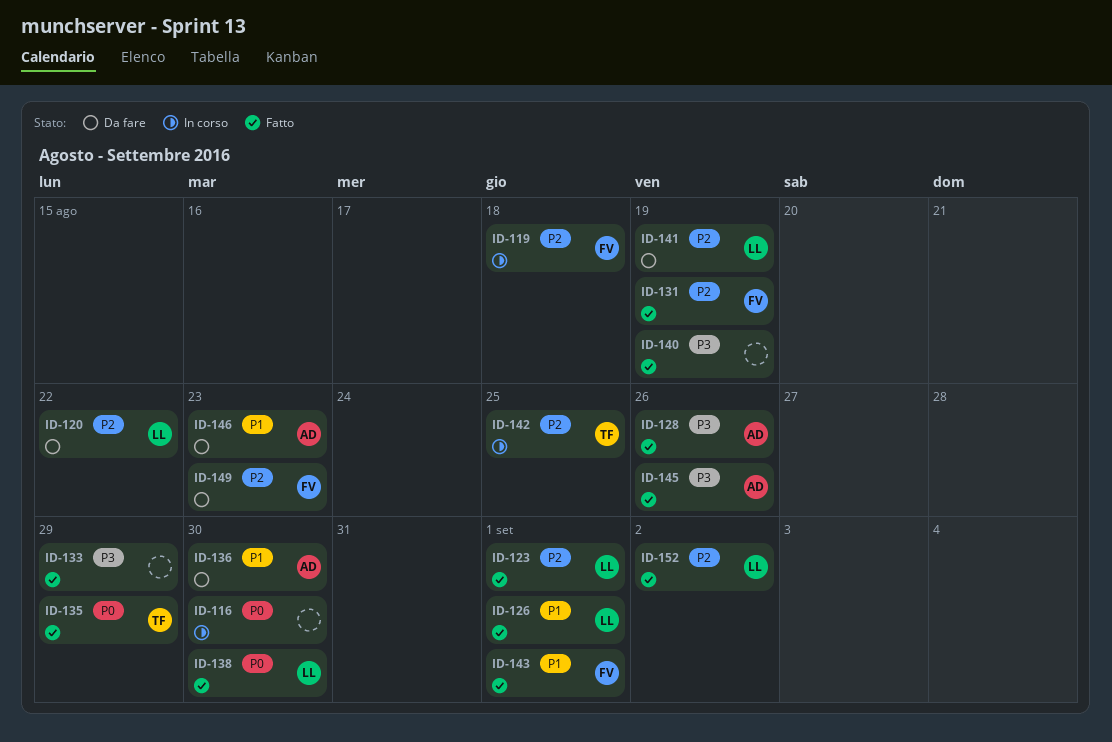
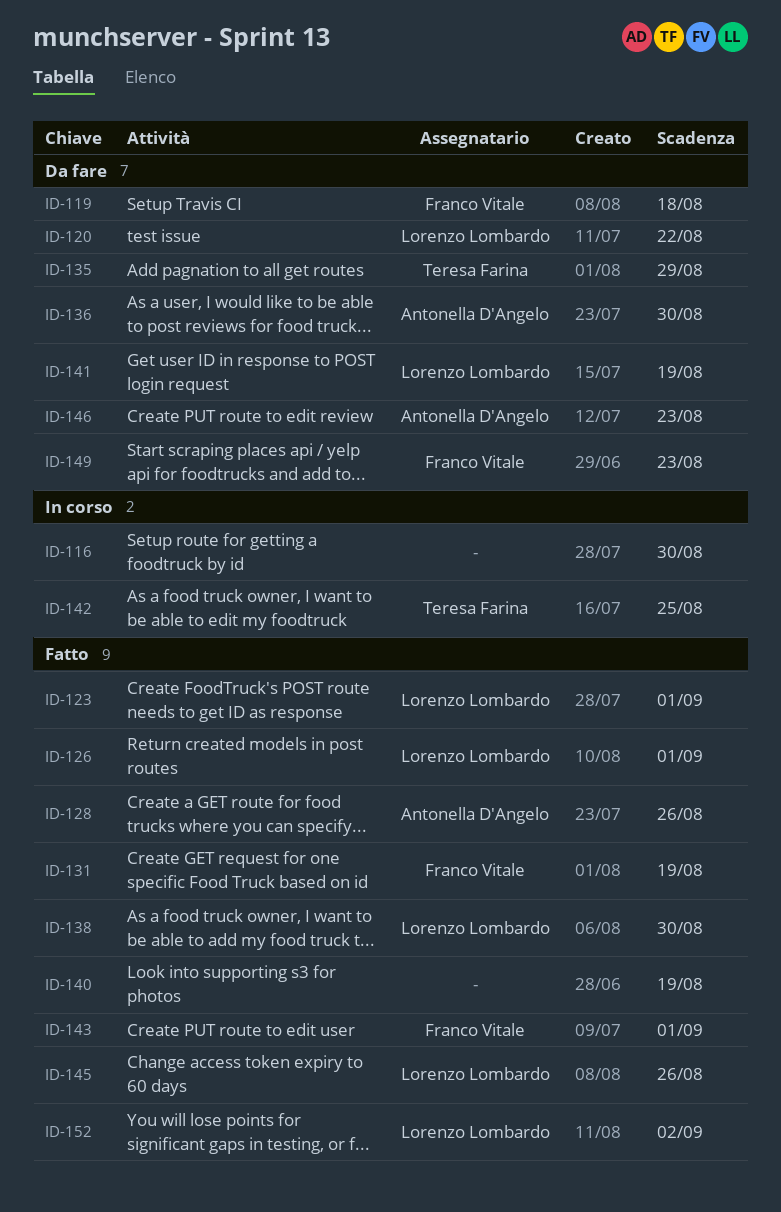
ID-119, status: In corso -> Da fare
ID-133: present -> none
ID-135, status: Fatto -> Da fare
ID-145, owner: Antonella D'Angelo -> Lorenzo Lombardo

